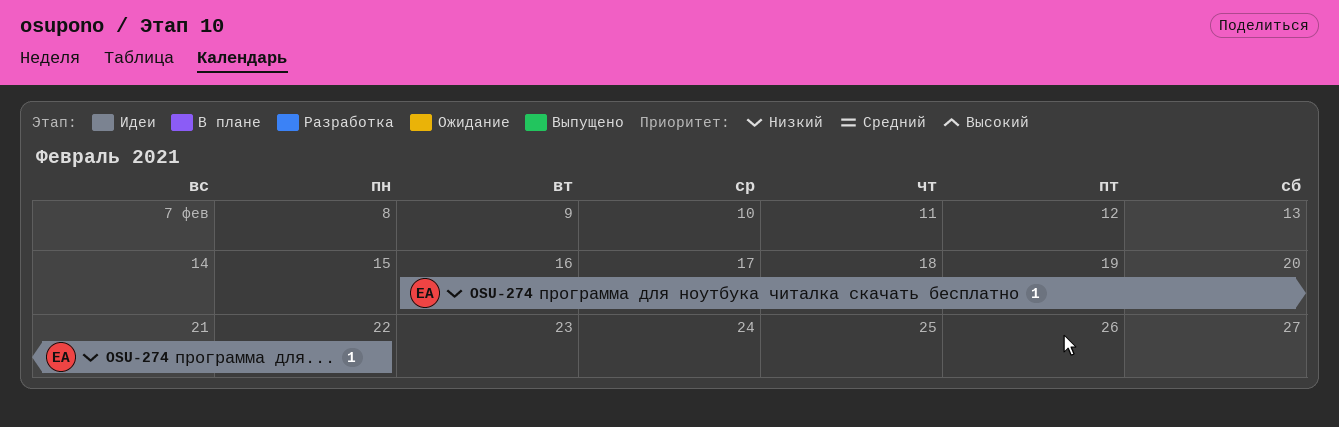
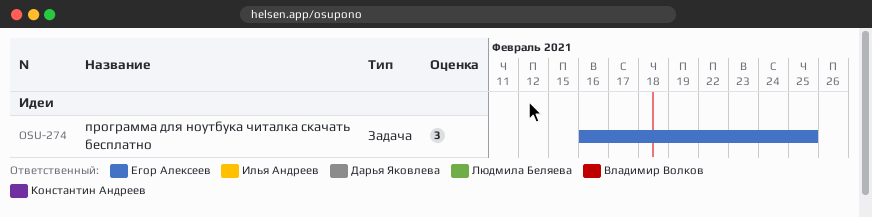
OSU-274, estimate: 1 -> 3
OSU-274, due: Feb 22 -> Feb 25

